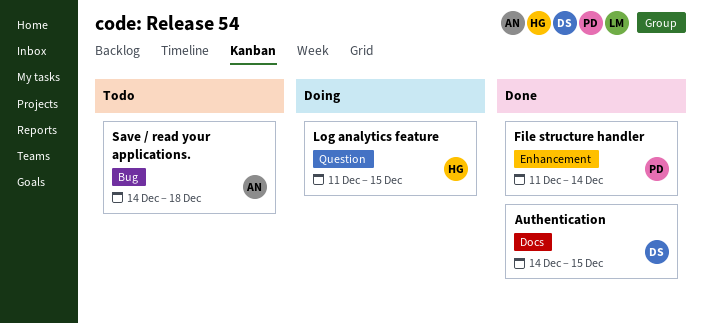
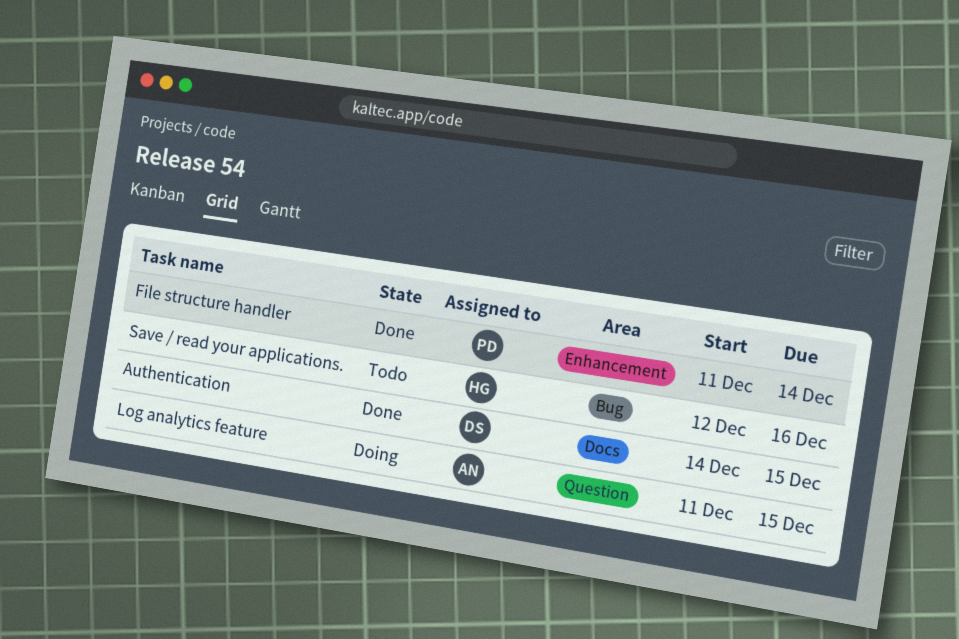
Log analytics feature, owner: HG -> AN
Save / read your applications., owner: AN -> HG
Save / read your applications., start: Dec 14 -> Dec 12
Save / read your applications., due: Dec 18 -> Dec 16

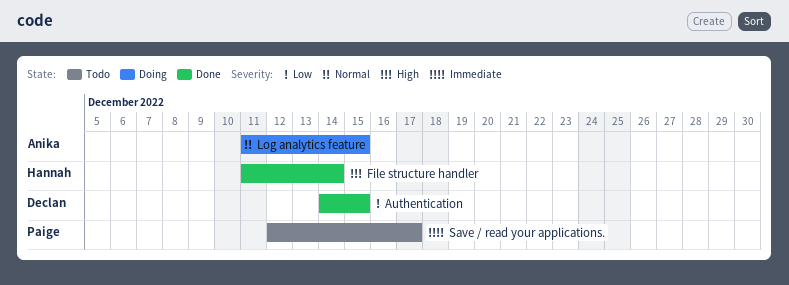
File structure handler, owner: Paige -> Hannah
Save / read your applications., owner: Hannah -> Paige
Save / read your applications., due: Dec 16 -> Dec 17

